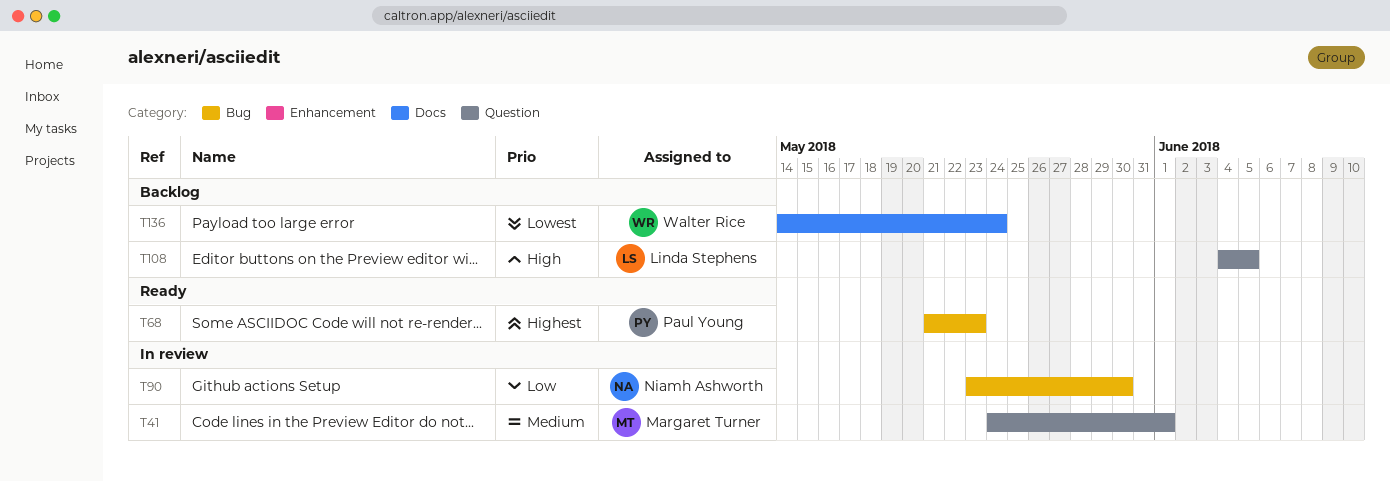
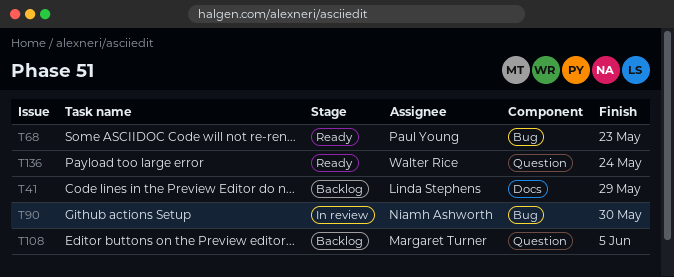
T41, status: In review -> Backlog
T41, owner: Margaret Turner -> Linda Stephens
T41, label: Question -> Docs
T41, due: Jun 1 -> May 29
T108, owner: Linda Stephens -> Margaret Turner
T136, status: Backlog -> Ready
T136, label: Docs -> Question

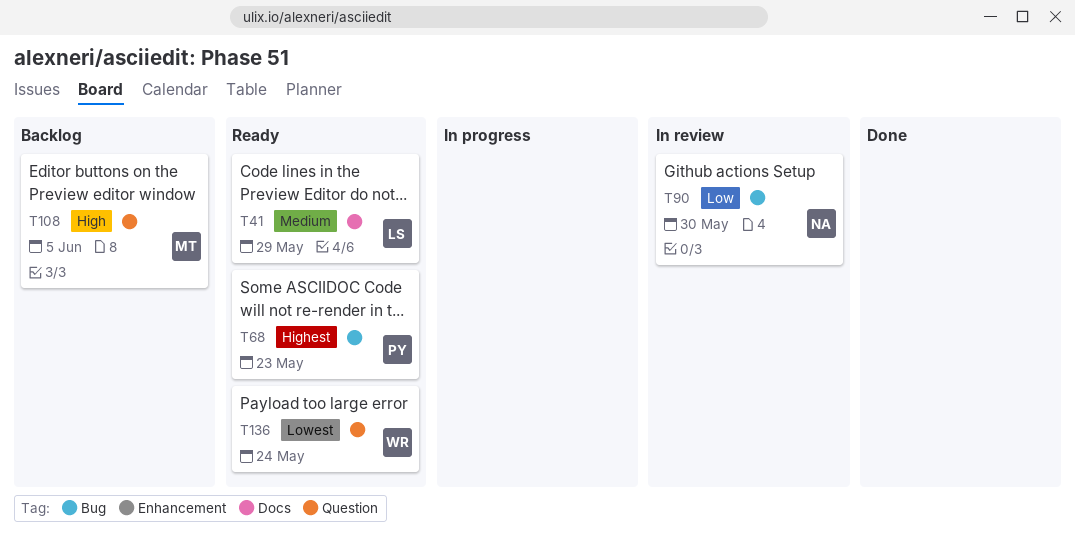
T41, status: Backlog -> Ready

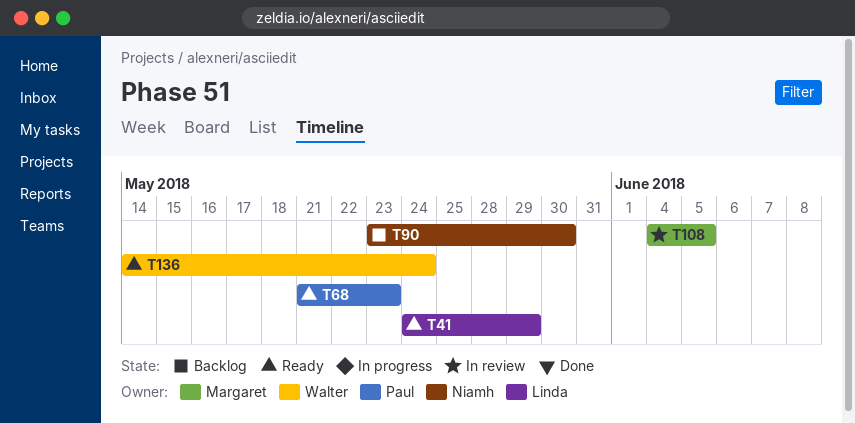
T90, status: In review -> Backlog
T108, status: Backlog -> In review

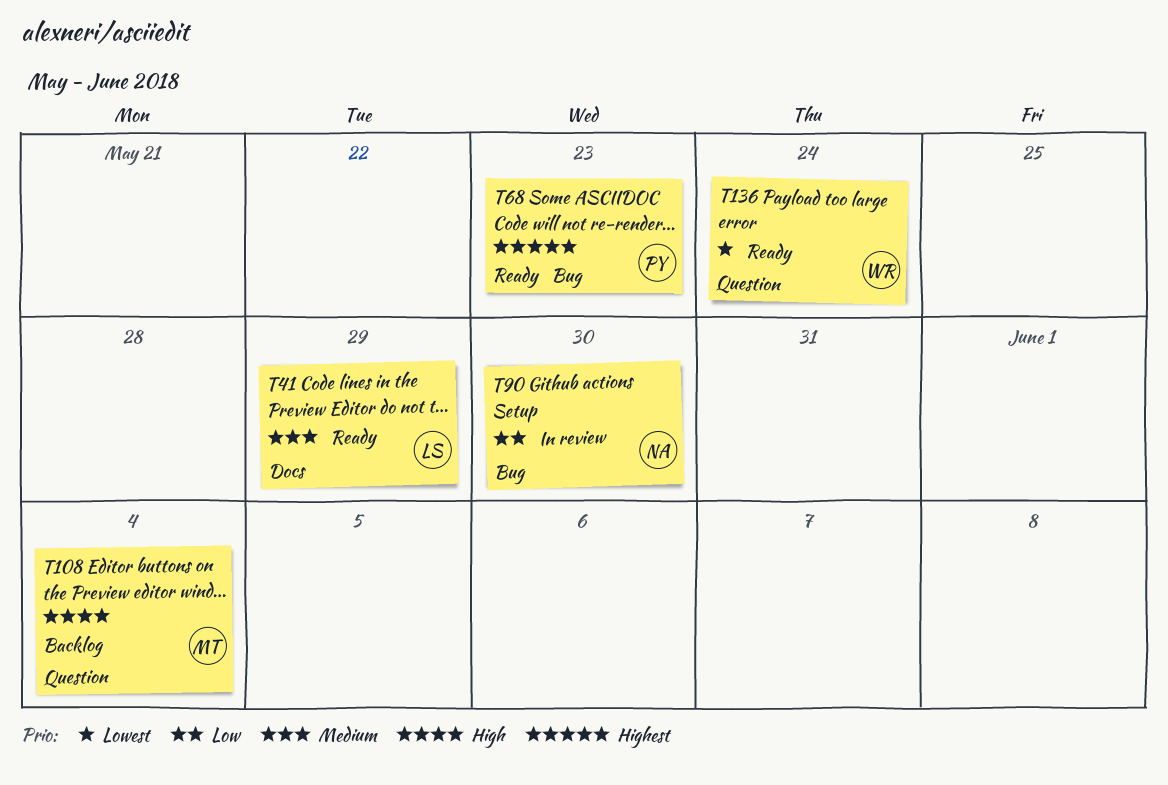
T90, status: Backlog -> In review
T108, status: In review -> Backlog
T108, due: Jun 5 -> Jun 4

